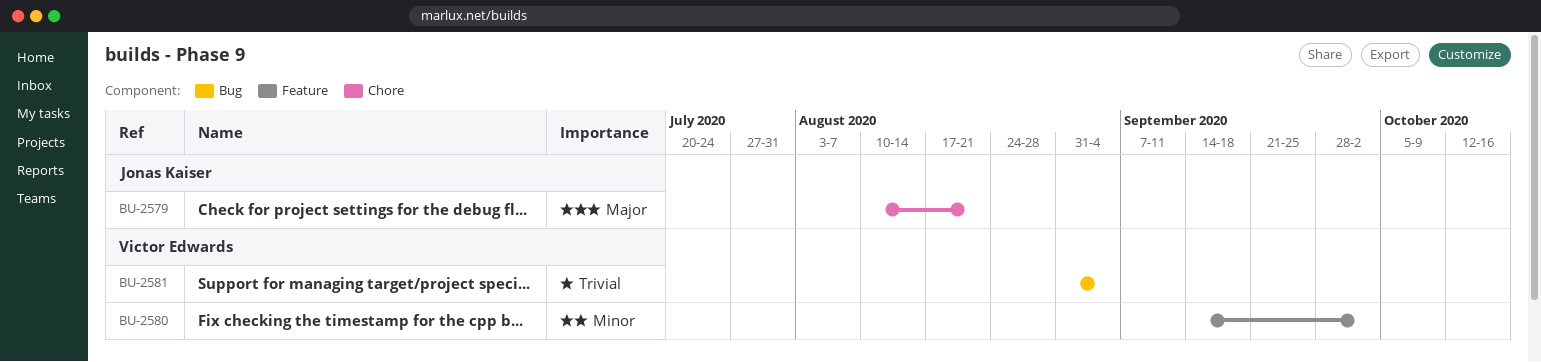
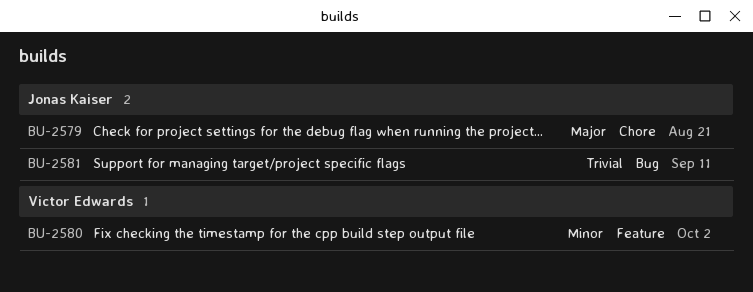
BU-2581, owner: Victor Edwards -> Jonas Kaiser
BU-2581, due: Sep 4 -> Sep 11

